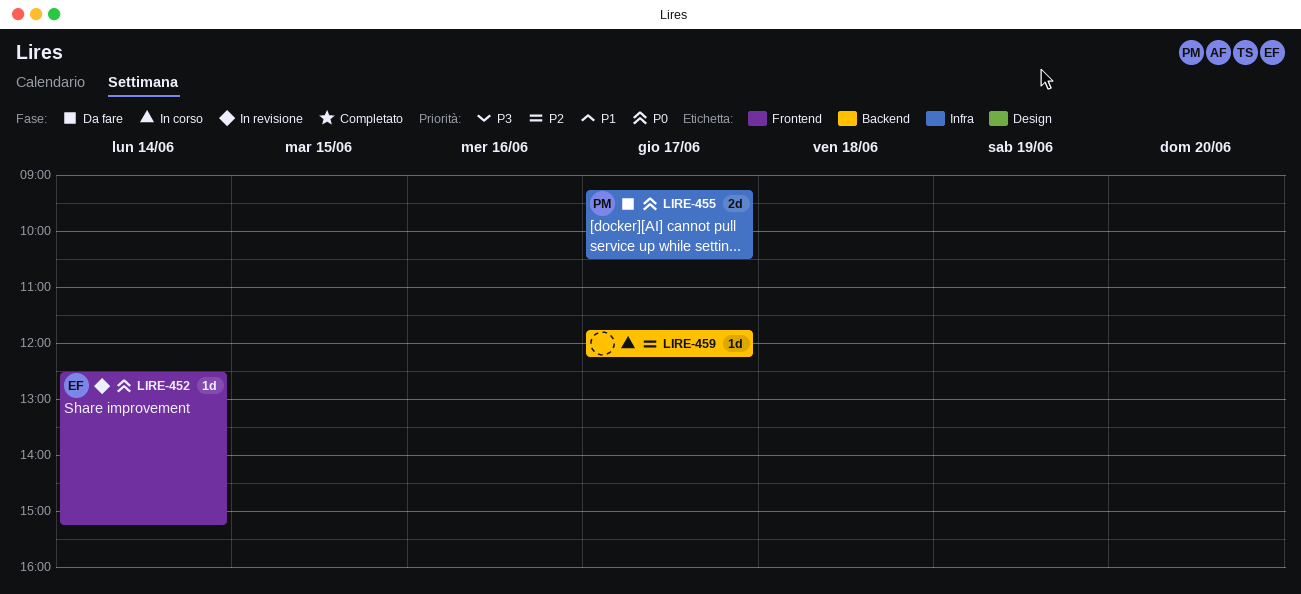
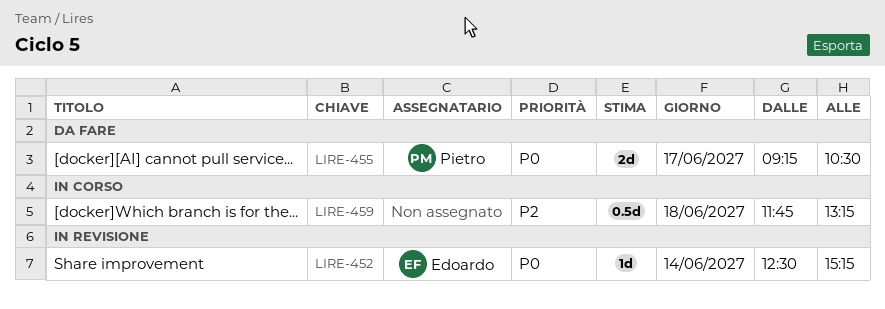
LIRE-459, estimate: 1d -> 0.5d
LIRE-459, day: Jun 17 -> Jun 18
LIRE-459, ends: 12:15 -> 13:15

